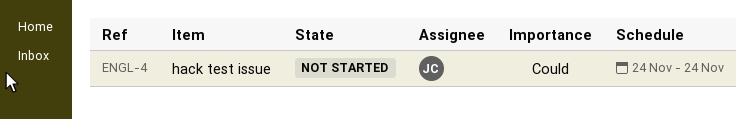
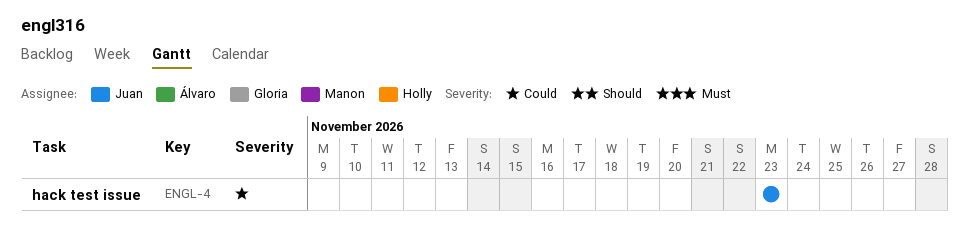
ENGL-4, start: Nov 24 -> Nov 23
ENGL-4, due: Nov 24 -> Nov 23

